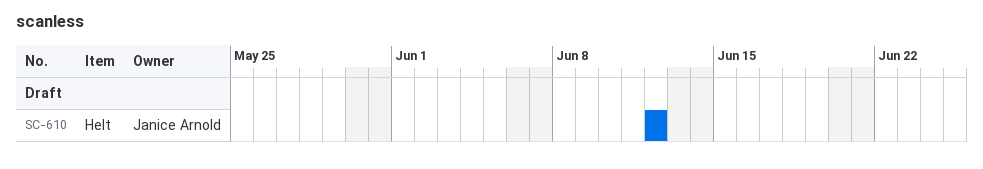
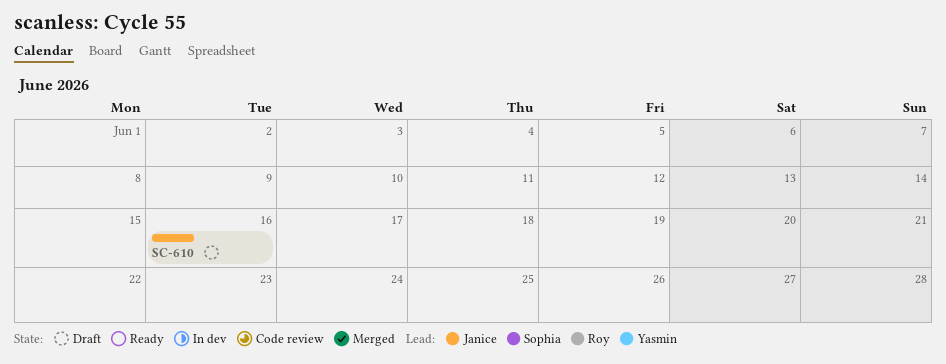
SC-610, due: Jun 12 -> Jun 16

